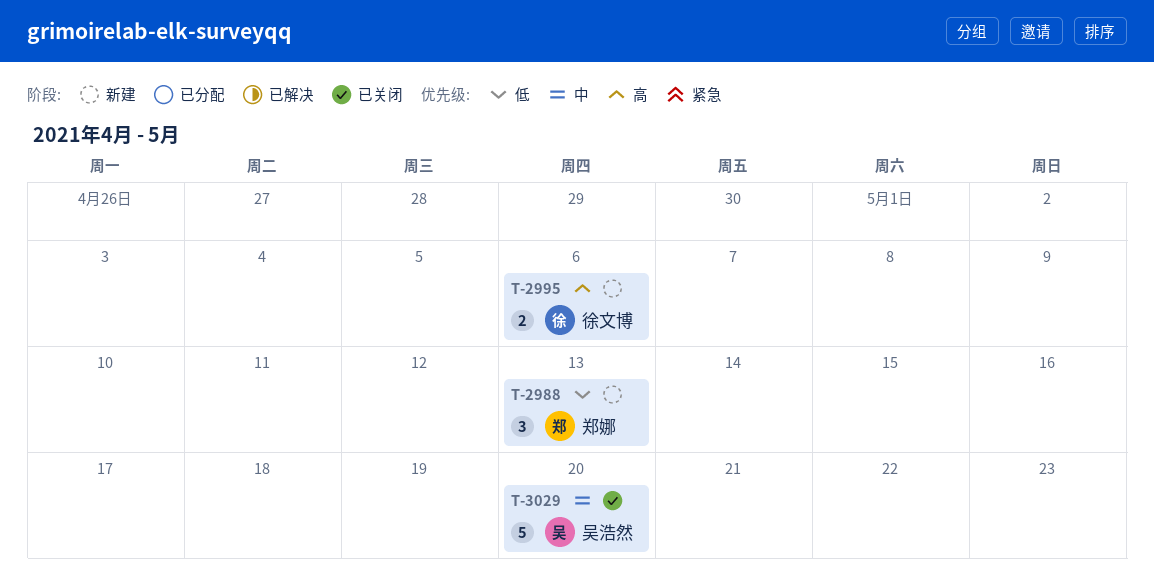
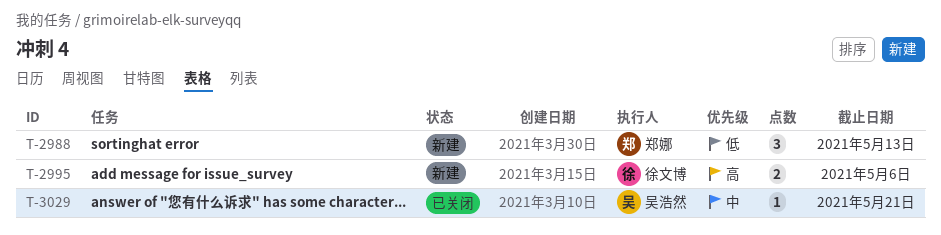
T-3029, estimate: 5 -> 1
T-3029, due: May 20 -> May 21

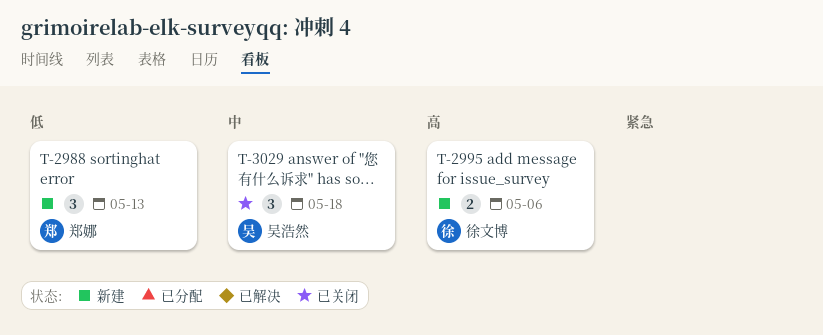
T-3029, estimate: 1 -> 3
T-3029, due: May 21 -> May 18

